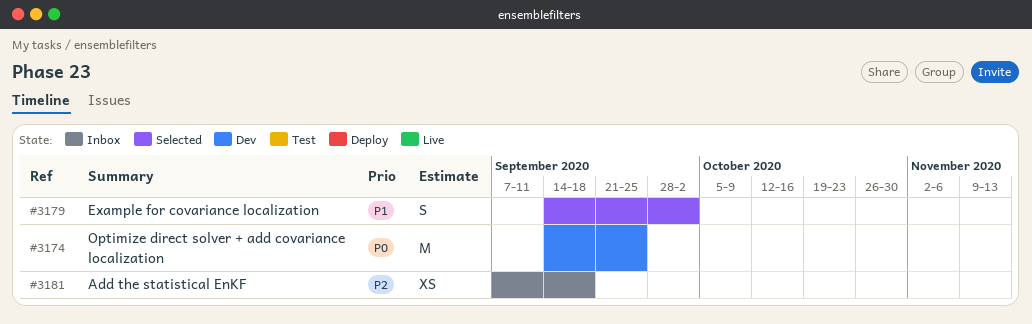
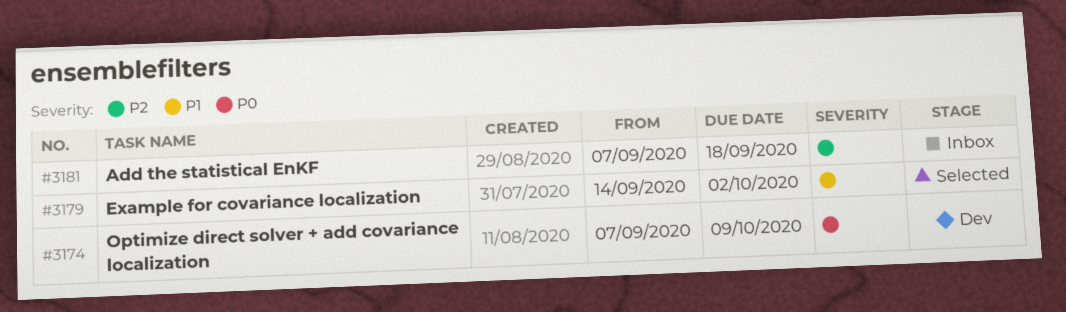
#3174, start: Sep 14 -> Sep 7
#3174, due: Sep 25 -> Oct 9

